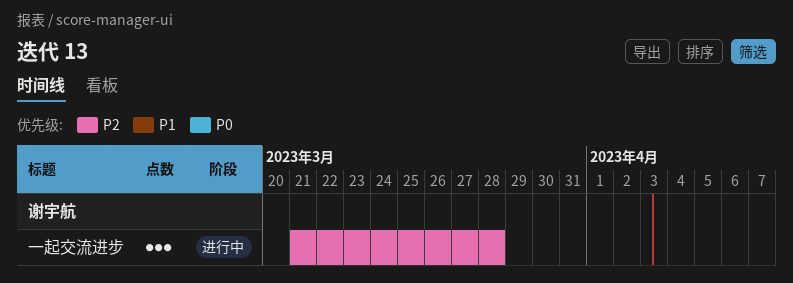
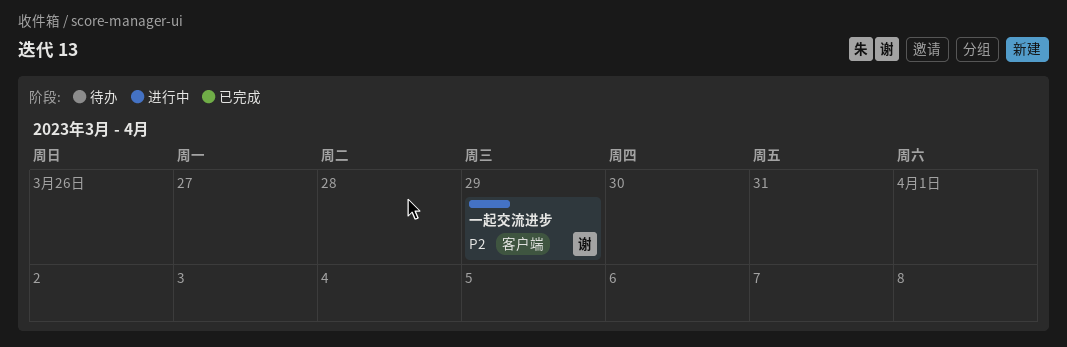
一起交流进步, due: Mar 28 -> Mar 29

